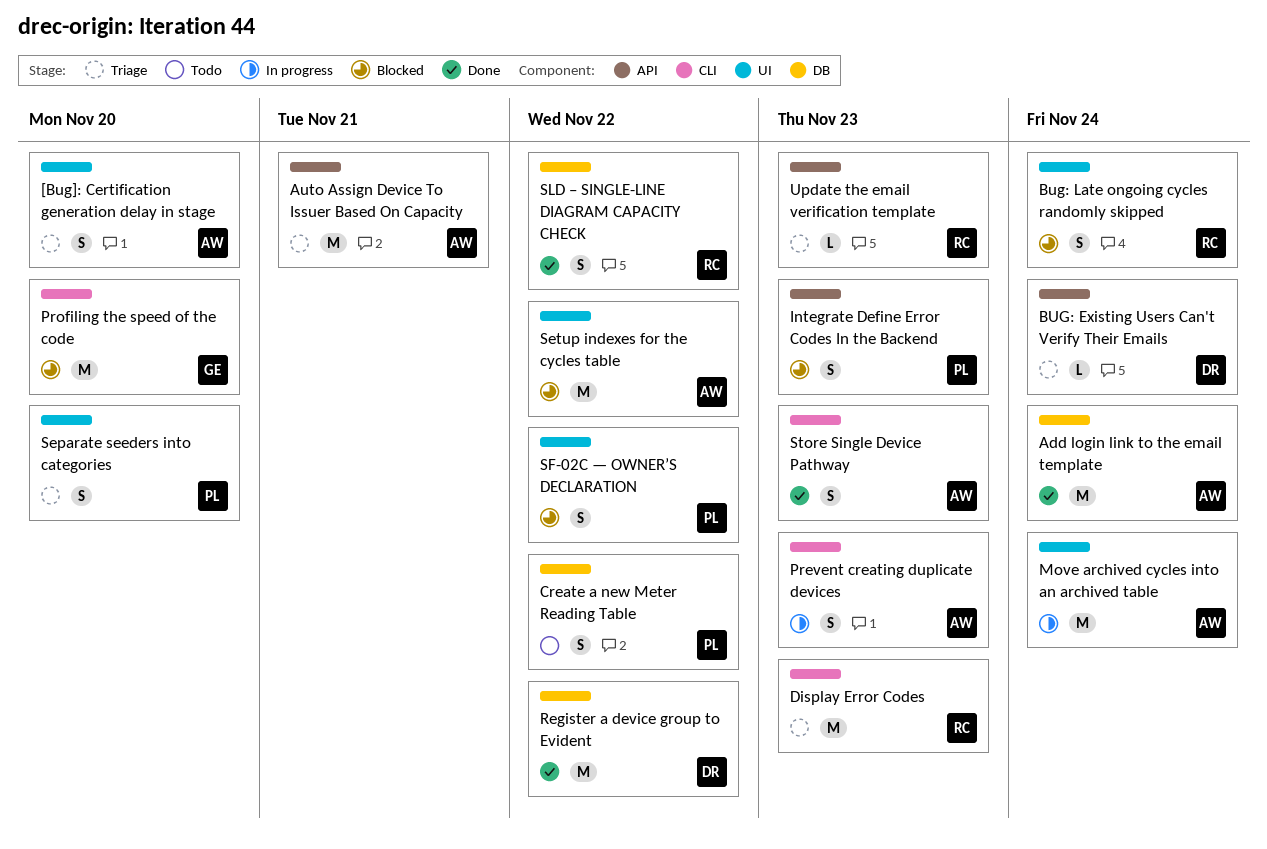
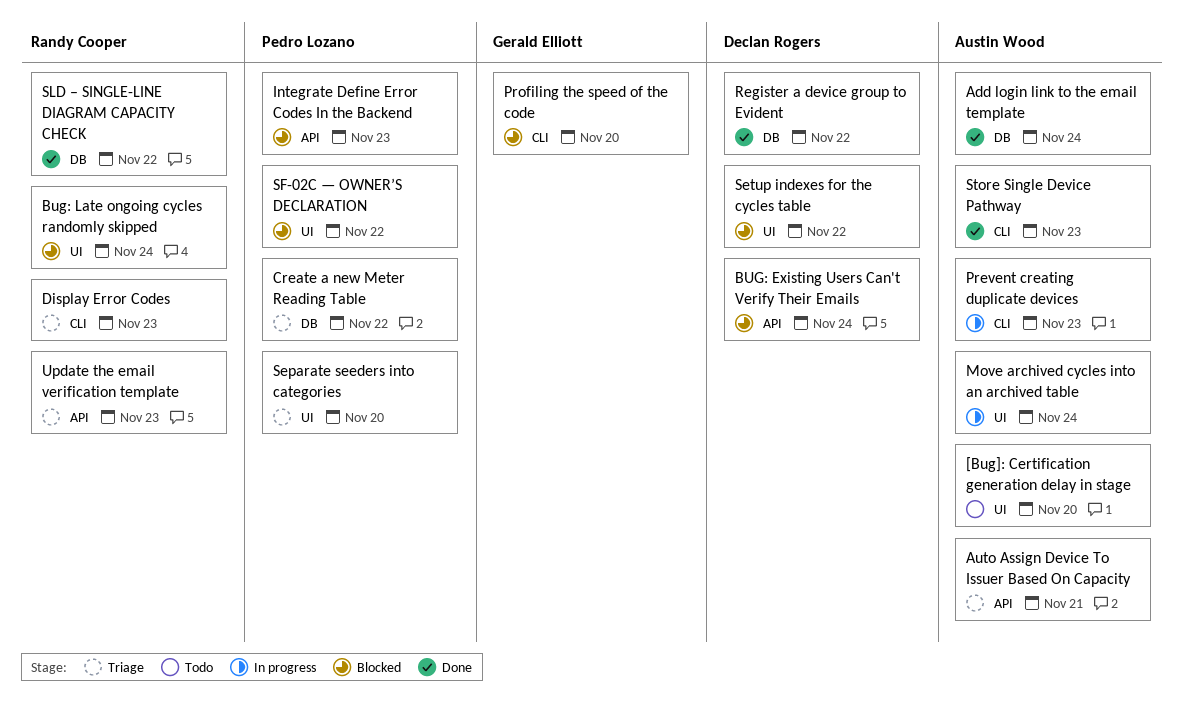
[Bug]: Certification generation delay in stage, status: Triage -> Todo
BUG: Existing Users Can't Verify Their Emails, status: Triage -> Blocked
Create a new Meter Reading Table, status: Todo -> Triage
Setup indexes for the cycles table, owner: Austin Wood -> Declan Rogers

